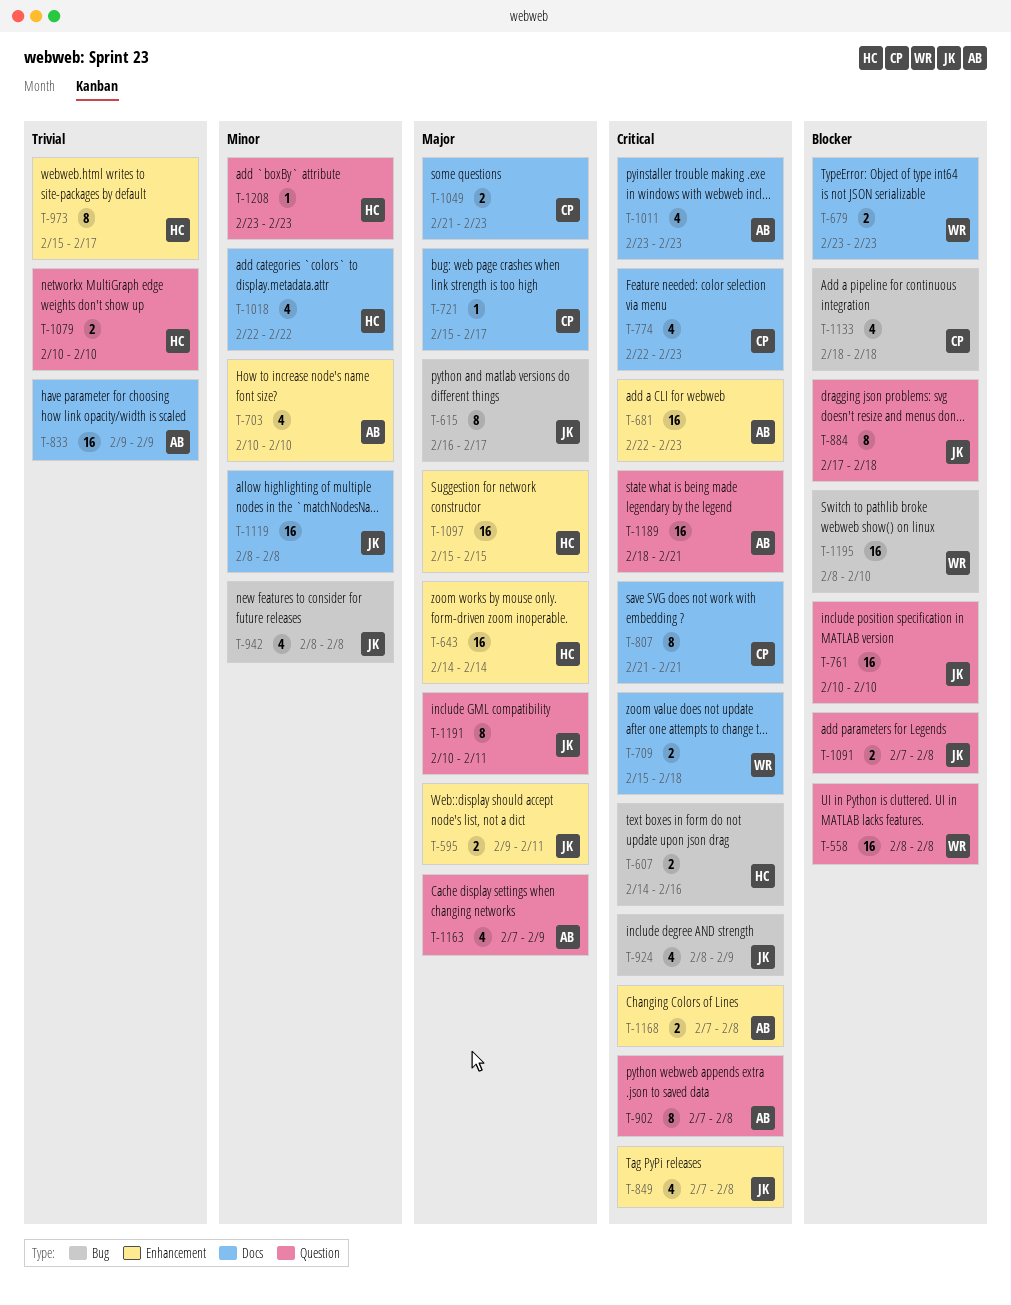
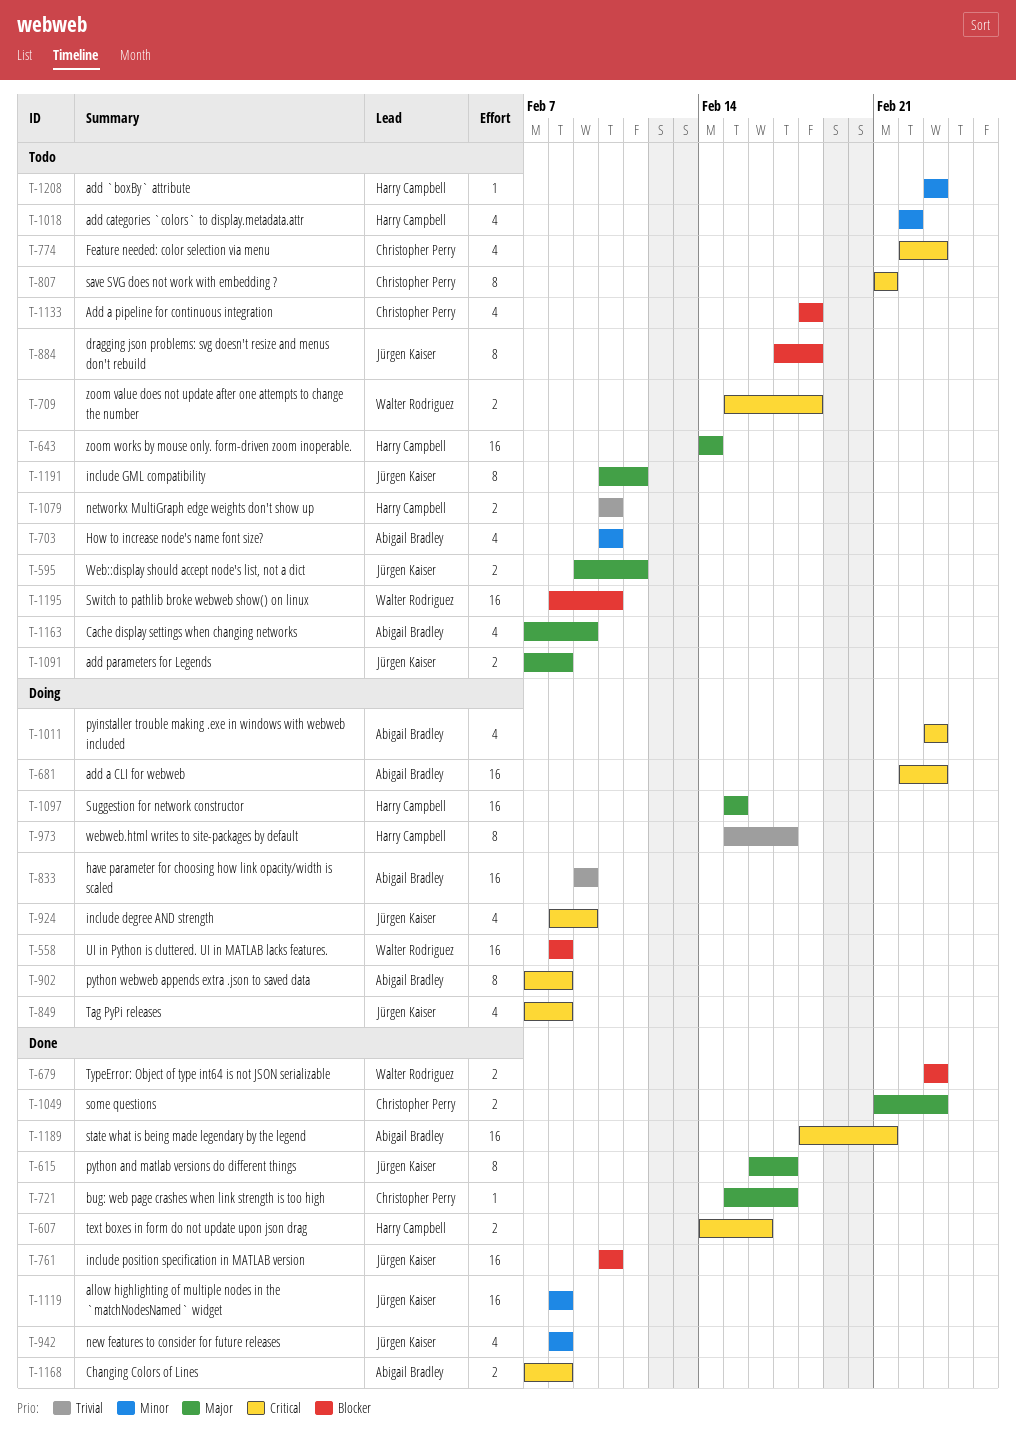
T-1091, priority: Blocker -> Major

